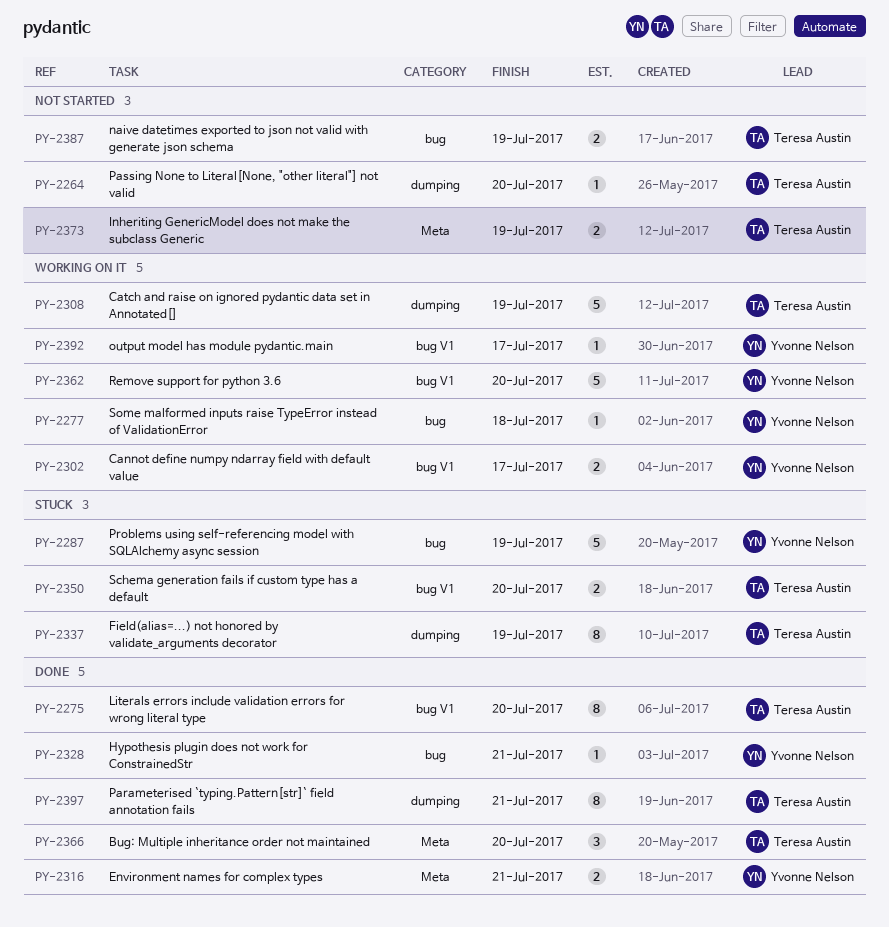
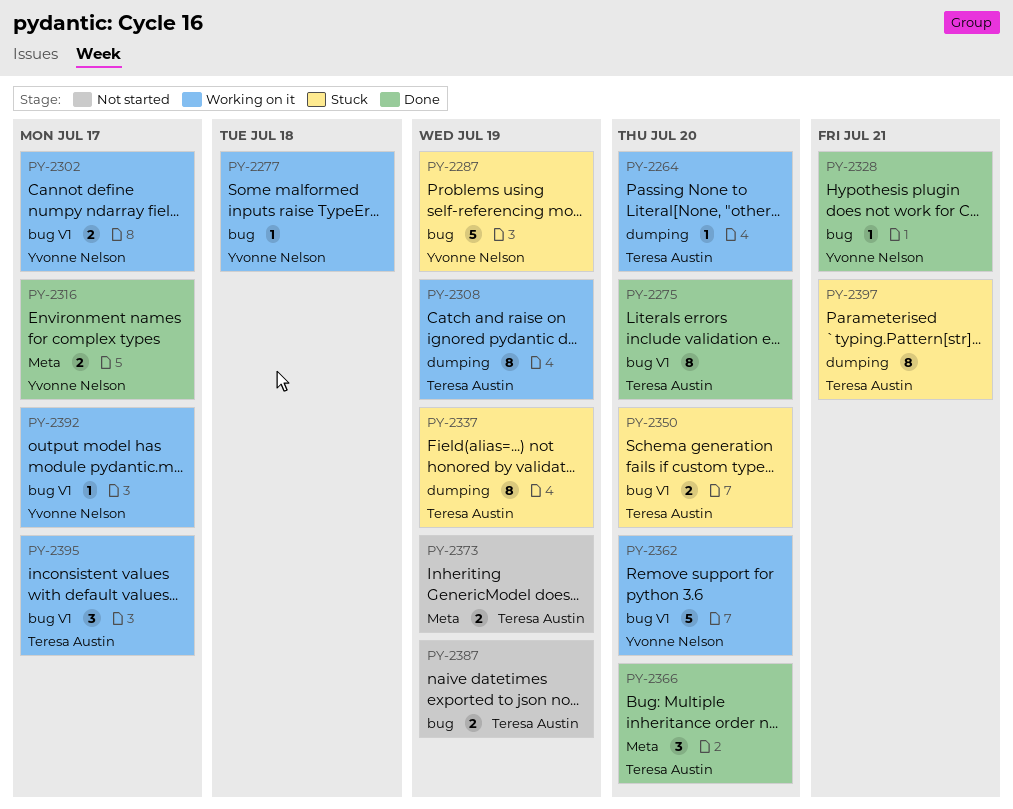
PY-2264, status: Not started -> Working on it
PY-2308, estimate: 5 -> 8
PY-2316, due: Jul 21 -> Jul 17
PY-2395: none -> present
PY-2397, status: Done -> Stuck

